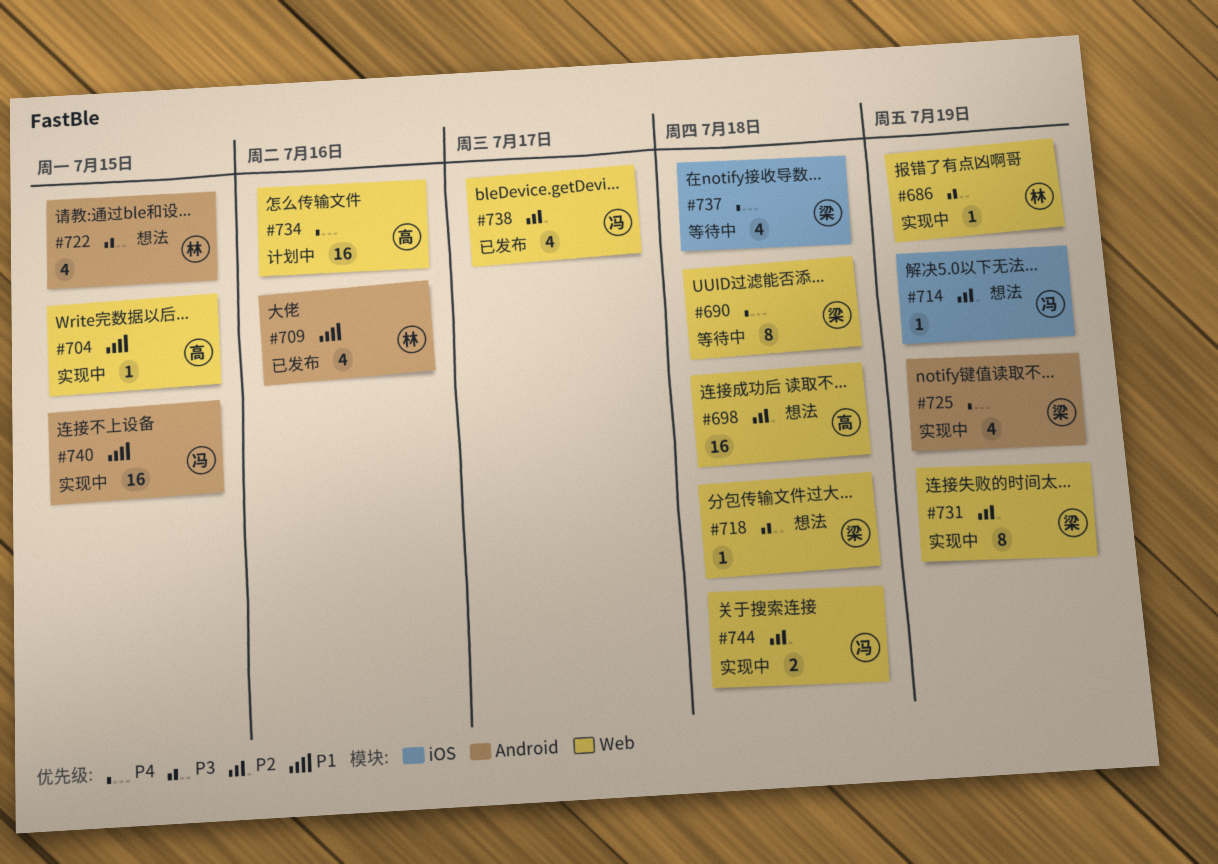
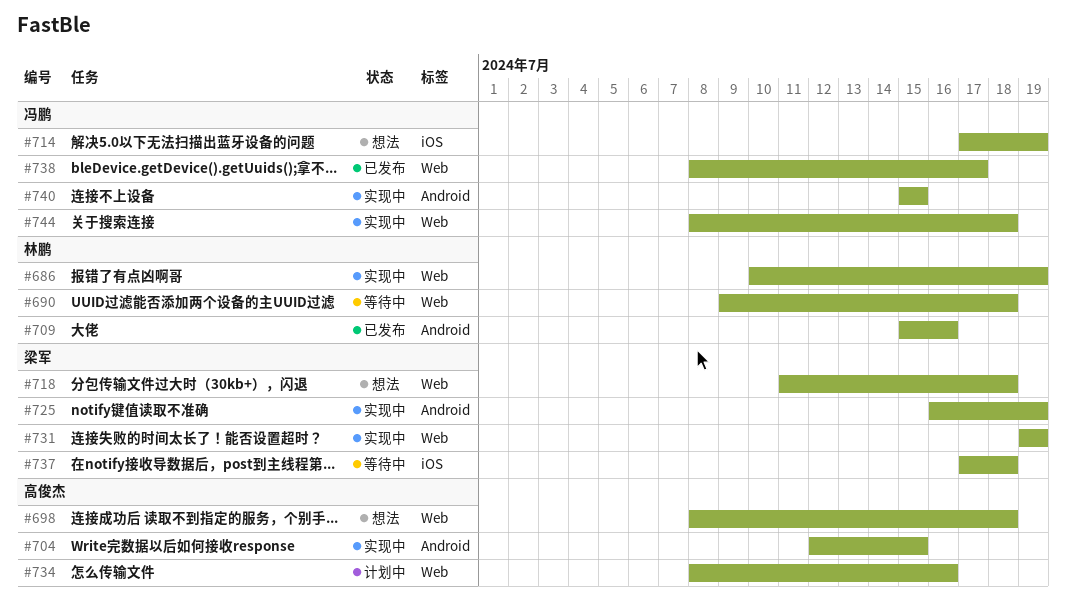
#690, owner: 梁军 -> 林鹏
#704, label: Web -> Android
#722: present -> none

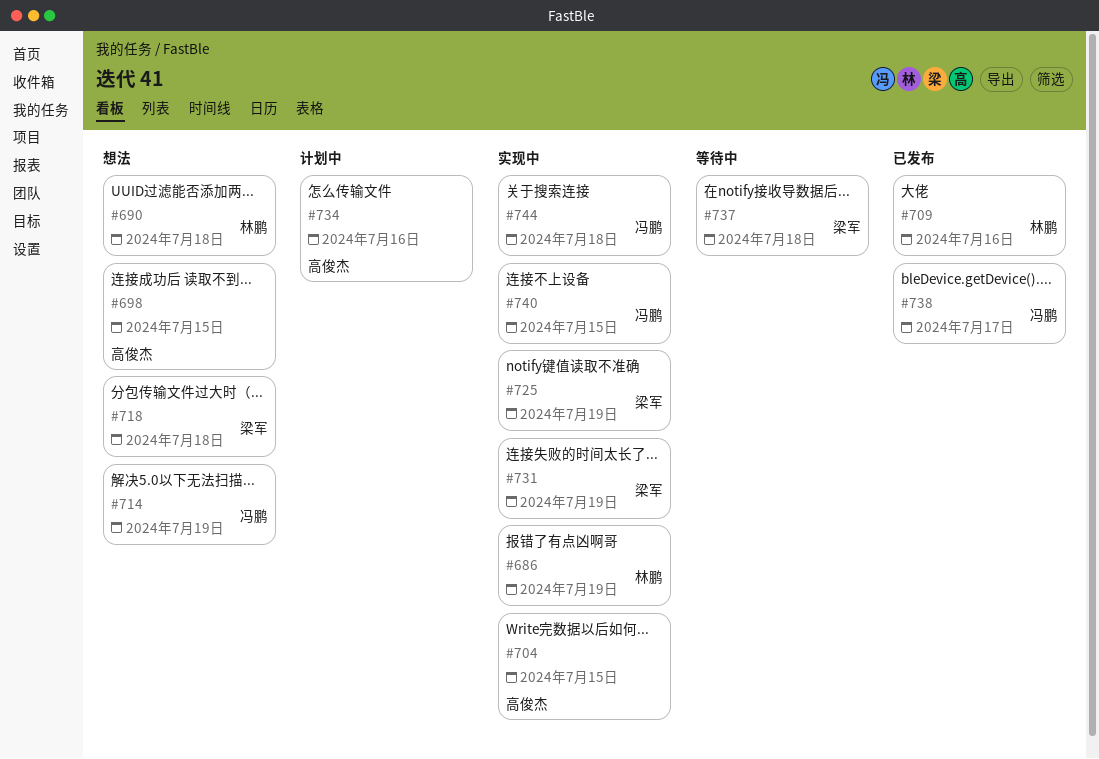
#690, status: 等待中 -> 想法
#698, due: Jul 18 -> Jul 15

